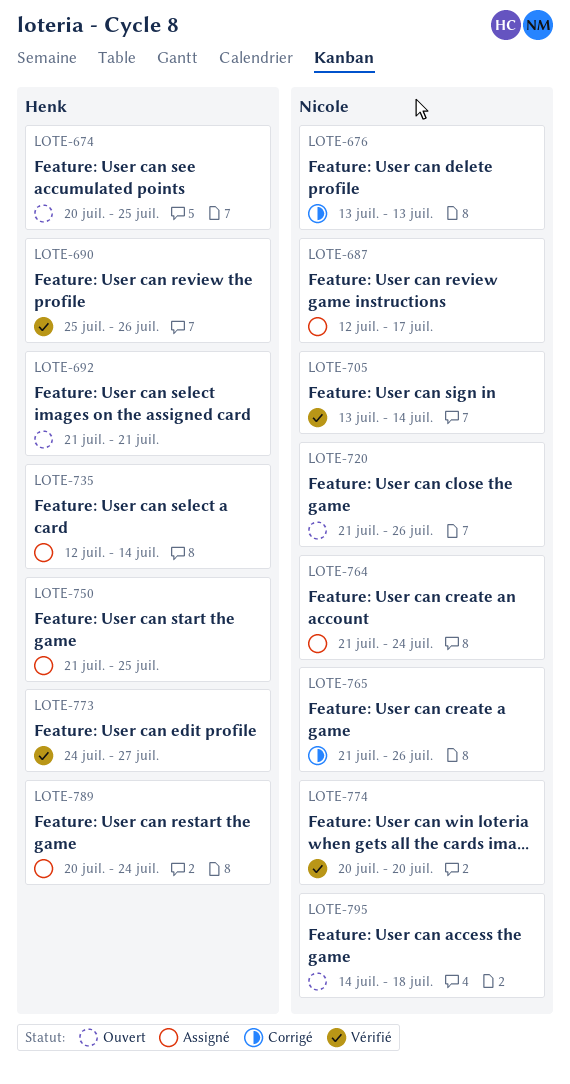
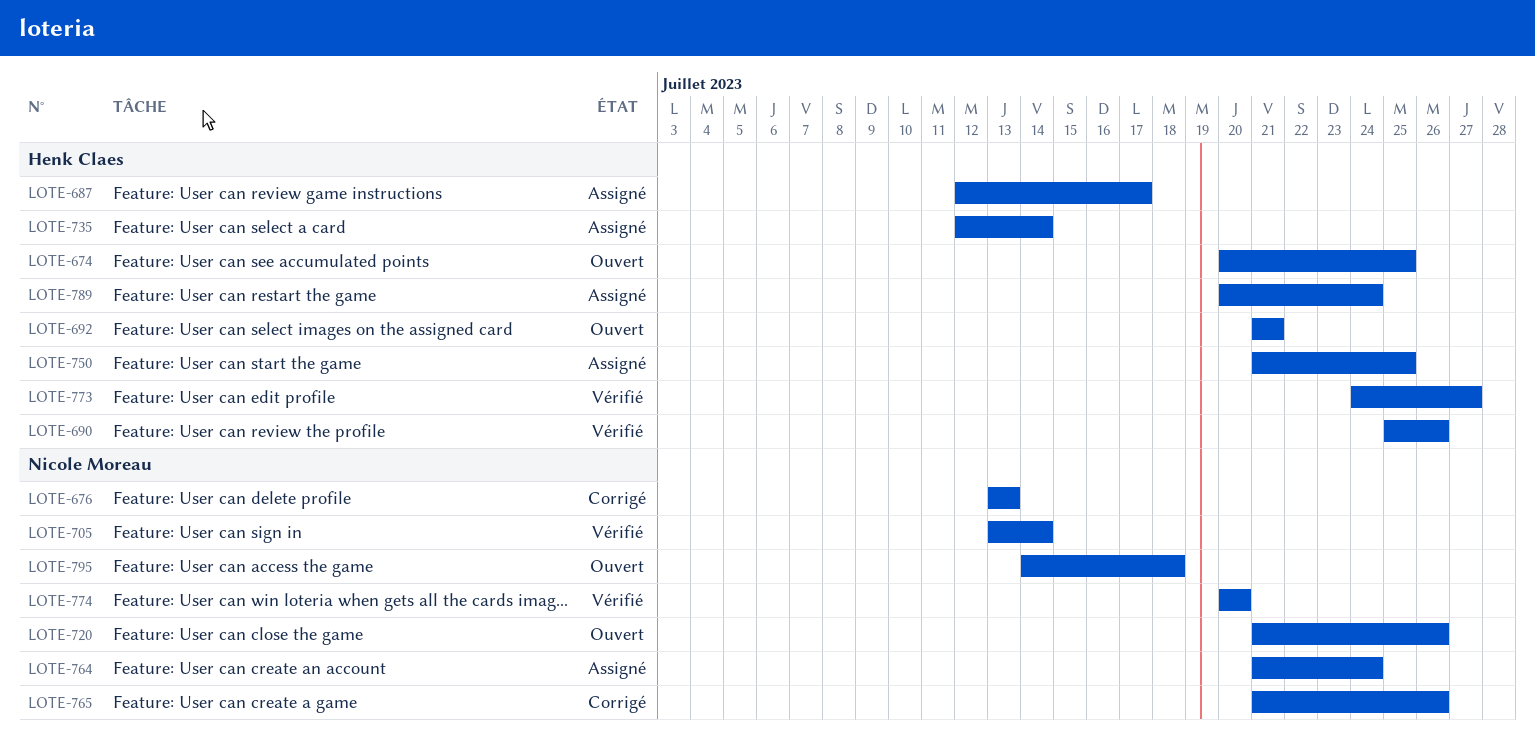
LOTE-687, owner: Nicole Moreau -> Henk Claes

